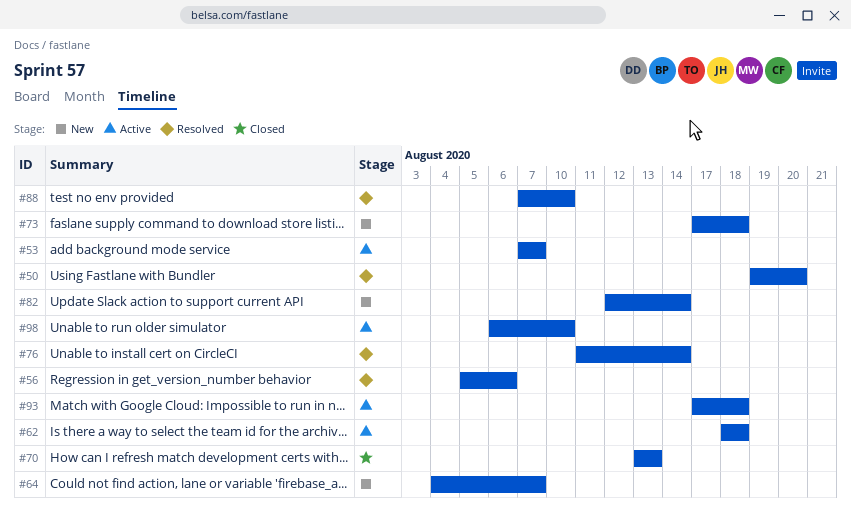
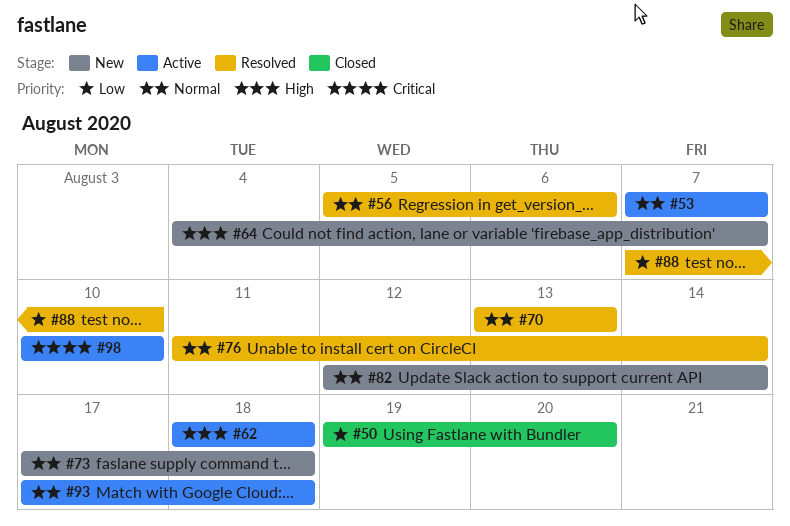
#50, status: Resolved -> Closed
#70, status: Closed -> Resolved
#98, start: Aug 6 -> Aug 10

